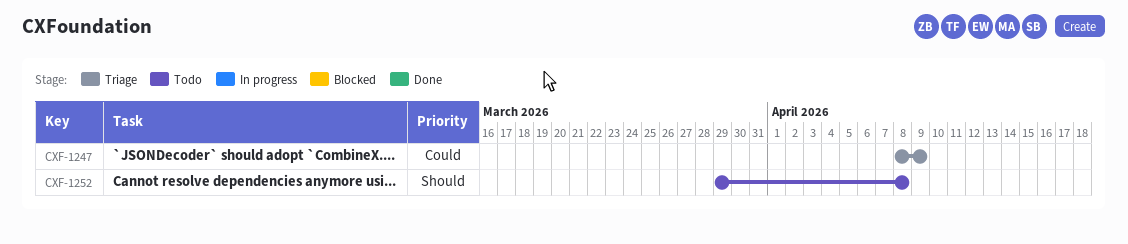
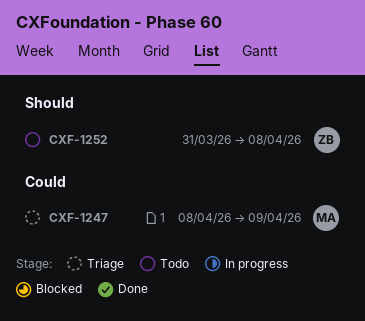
CXF-1252, start: Mar 29 -> Mar 31

